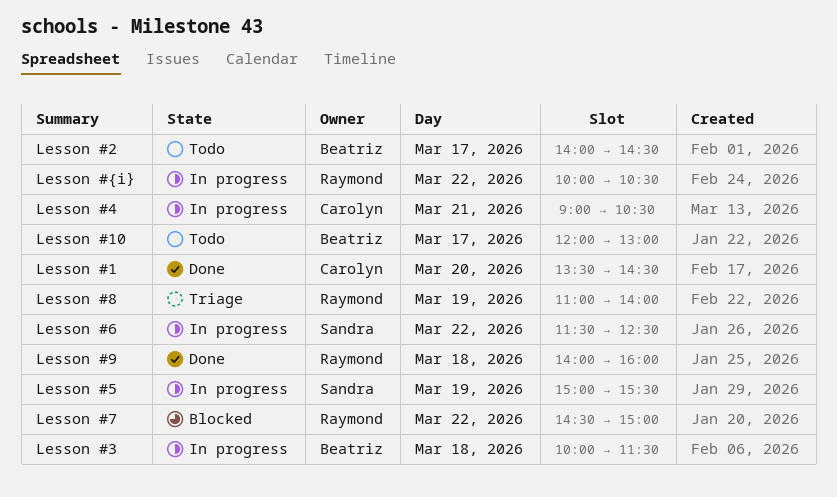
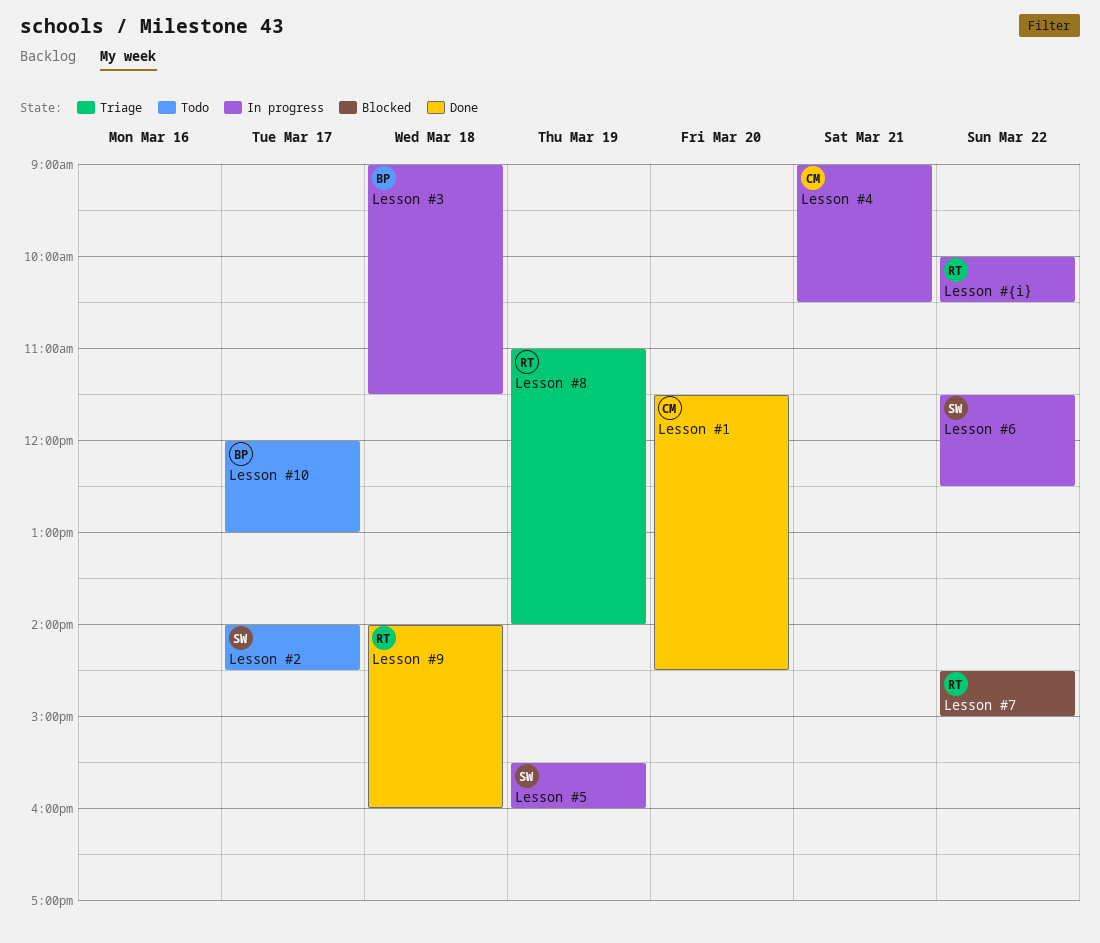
Lesson #1, begins: 13:30 -> 11:30
Lesson #2, owner: Beatriz -> Sandra
Lesson #3, begins: 10:00 -> 09:00
Lesson #5, begins: 15:00 -> 15:30
Lesson #5, ends: 15:30 -> 16:00

